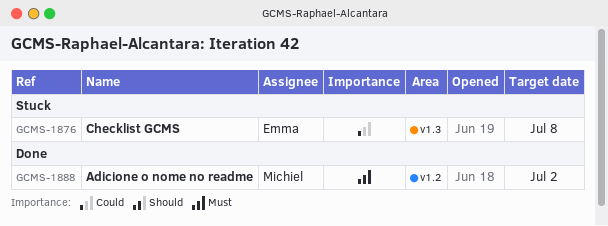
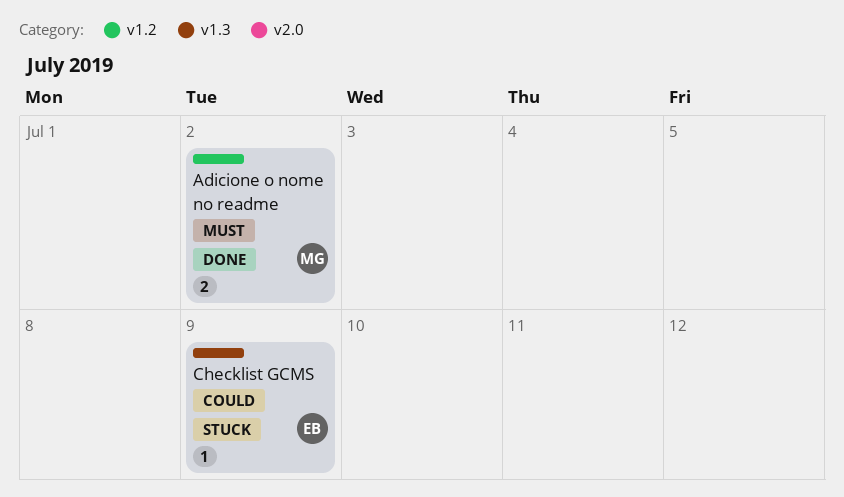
Checklist GCMS, due: Jul 8 -> Jul 9

